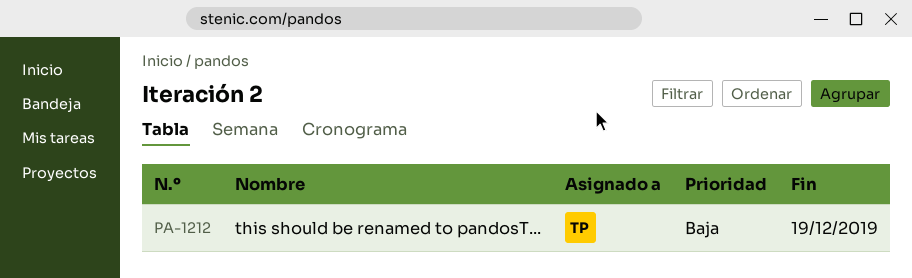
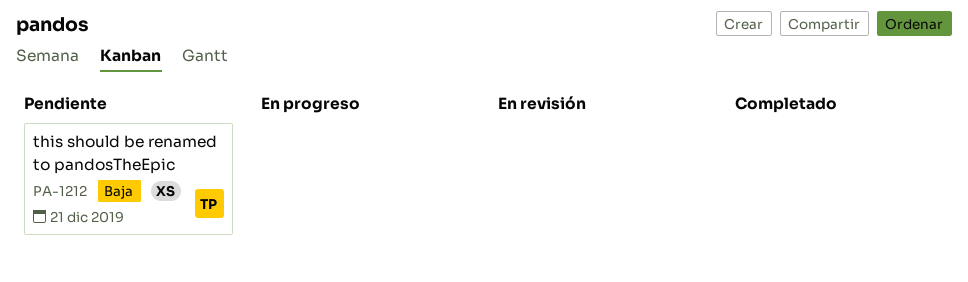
PA-1212, due: Dec 19 -> Dec 21

